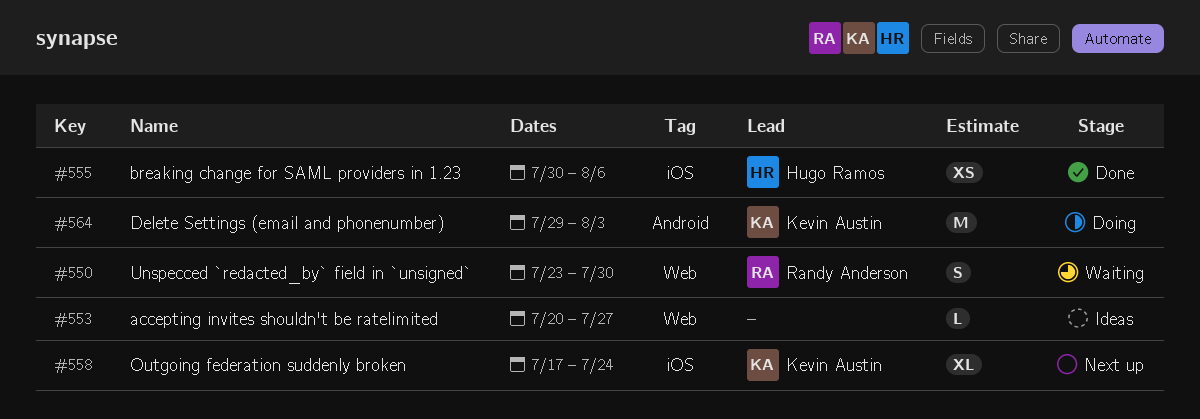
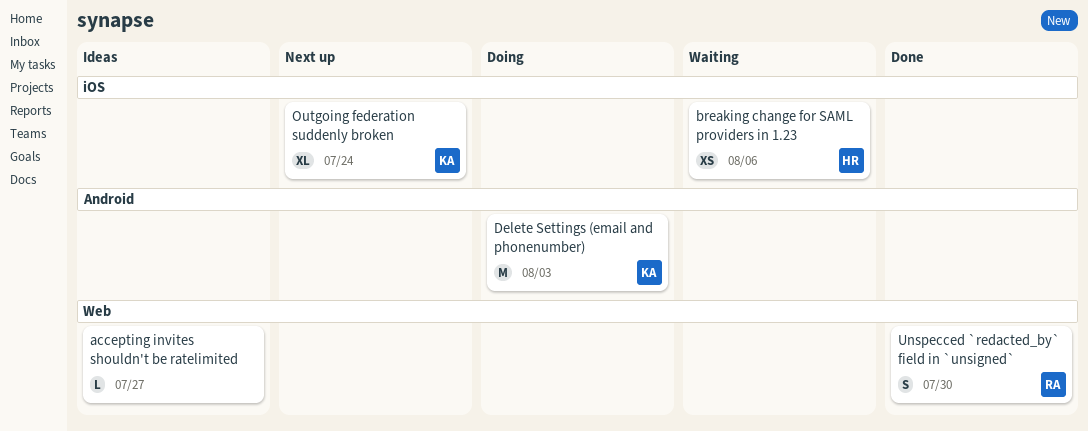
breaking change for SAML providers in 1.23, status: Done -> Waiting
Unspecced `redacted_by` field in `unsigned`, status: Waiting -> Done

